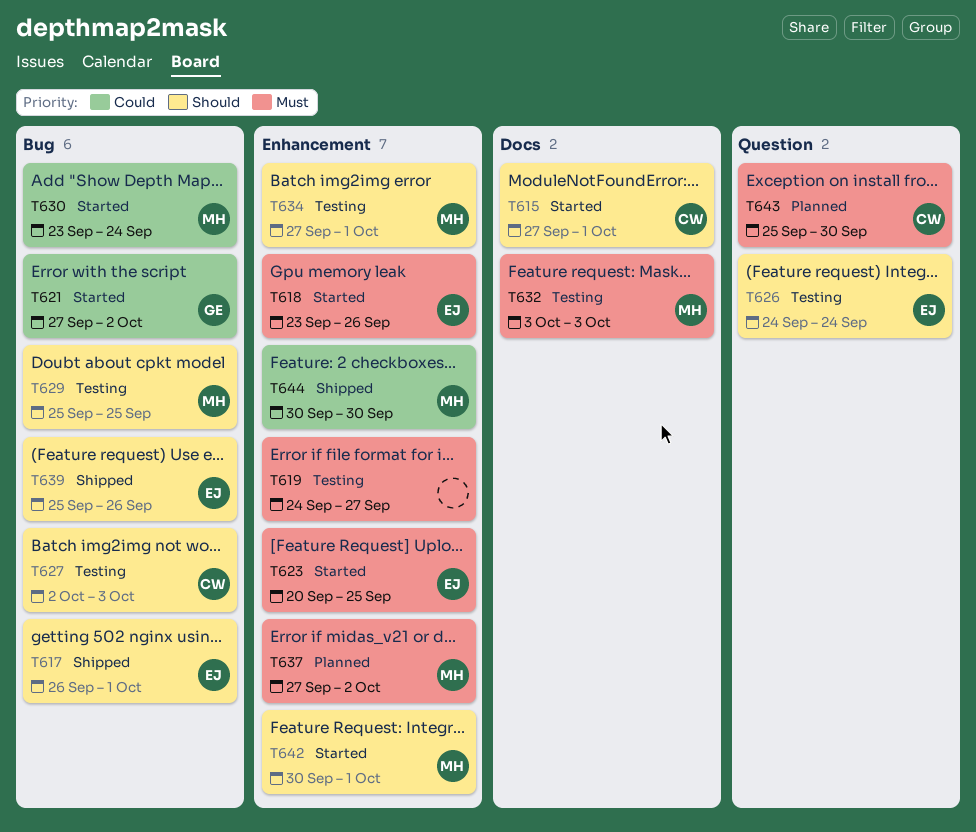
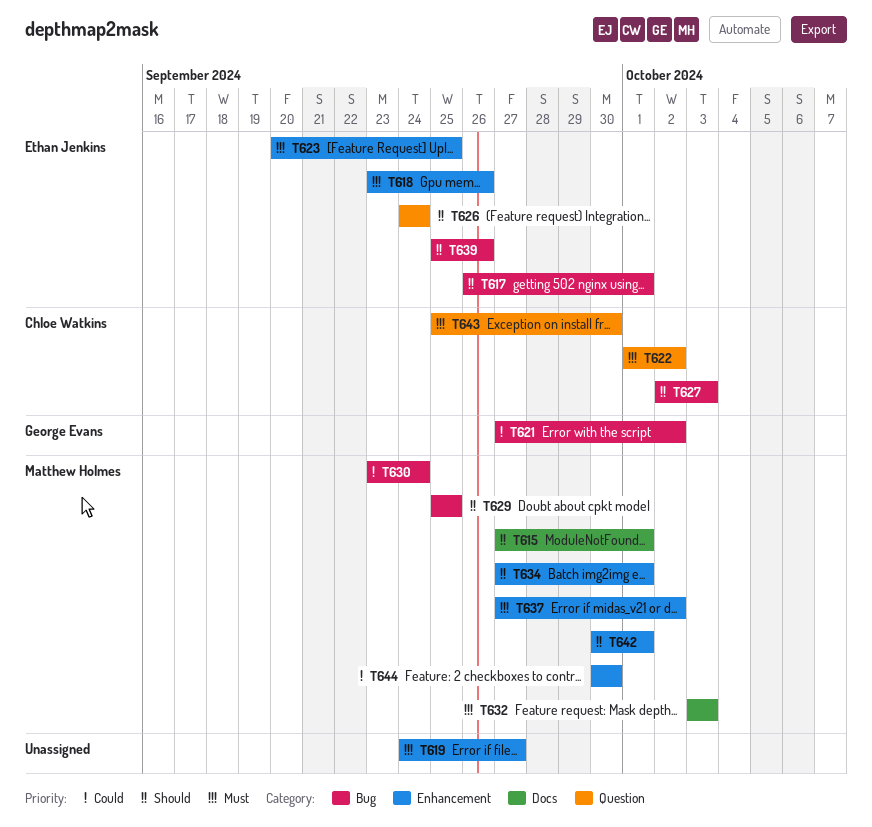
T615, owner: Chloe Watkins -> Matthew Holmes
T622: none -> present

